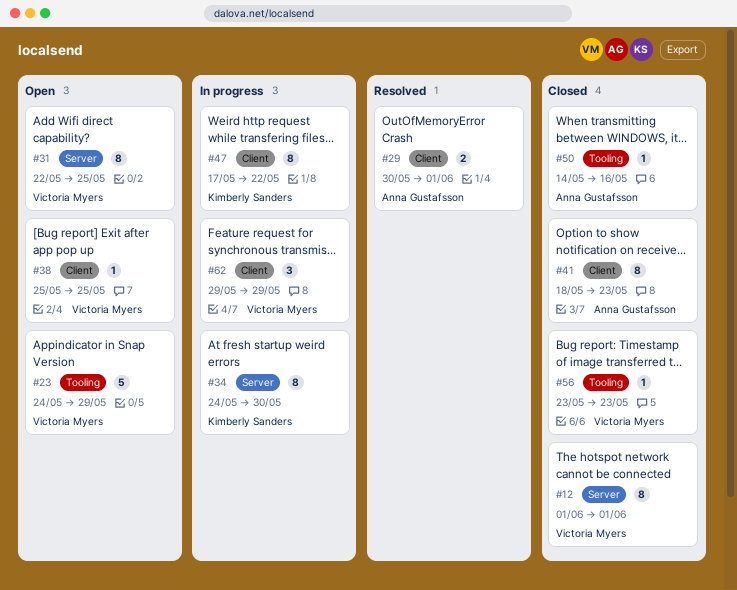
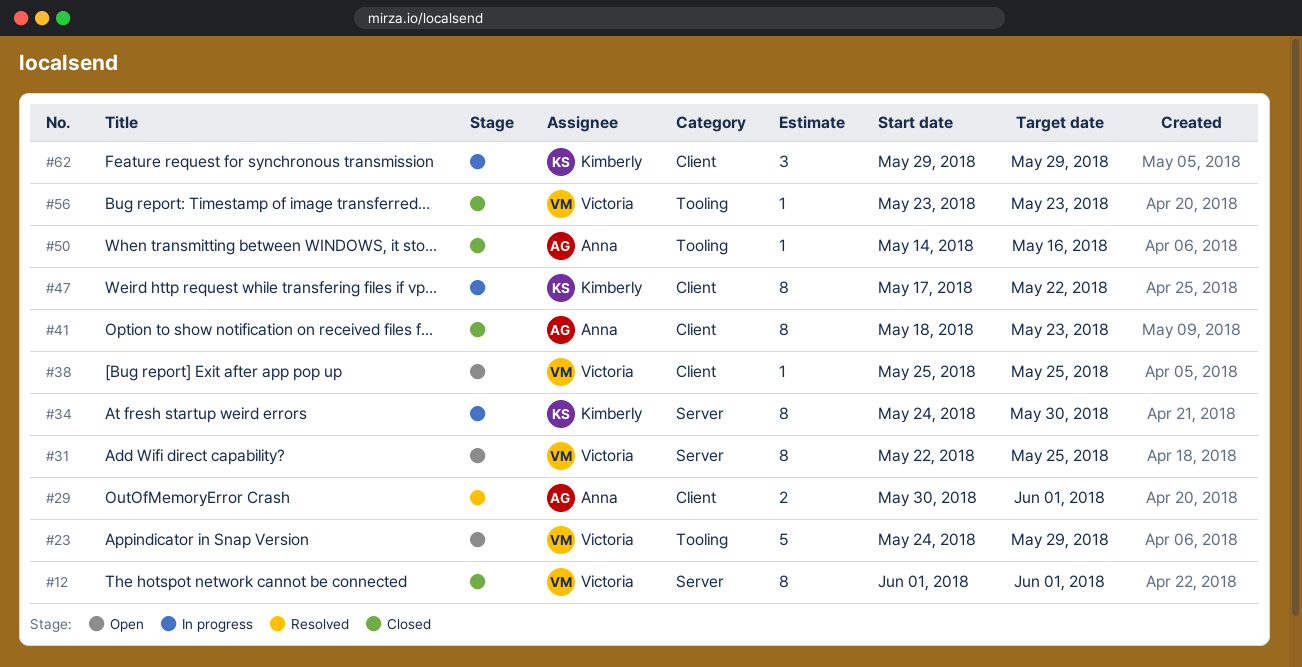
#62, owner: Victoria Myers -> Kimberly Sanders

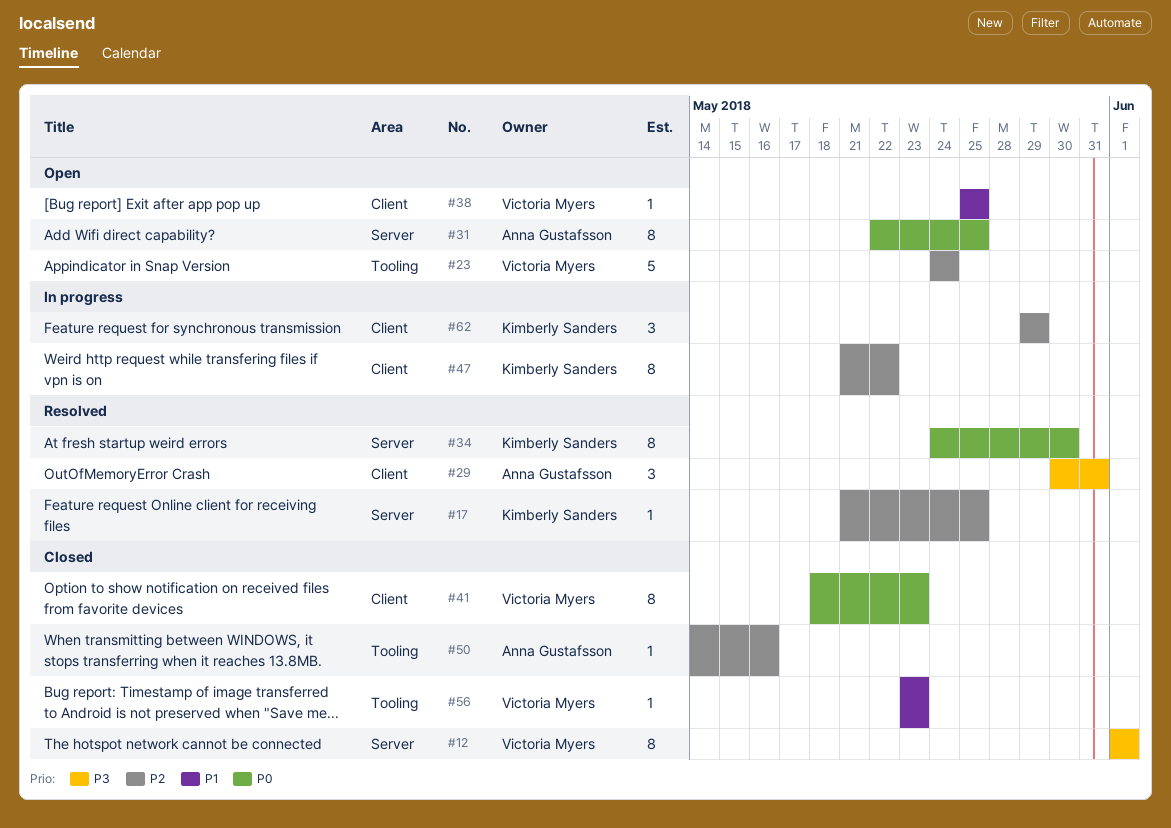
#17: none -> present
#23, due: May 29 -> May 24
#29, estimate: 2 -> 3
#29, due: Jun 1 -> May 31
#31, owner: Victoria Myers -> Anna Gustafsson
#34, status: In progress -> Resolved
#41, owner: Anna Gustafsson -> Victoria Myers
#47, start: May 17 -> May 21

